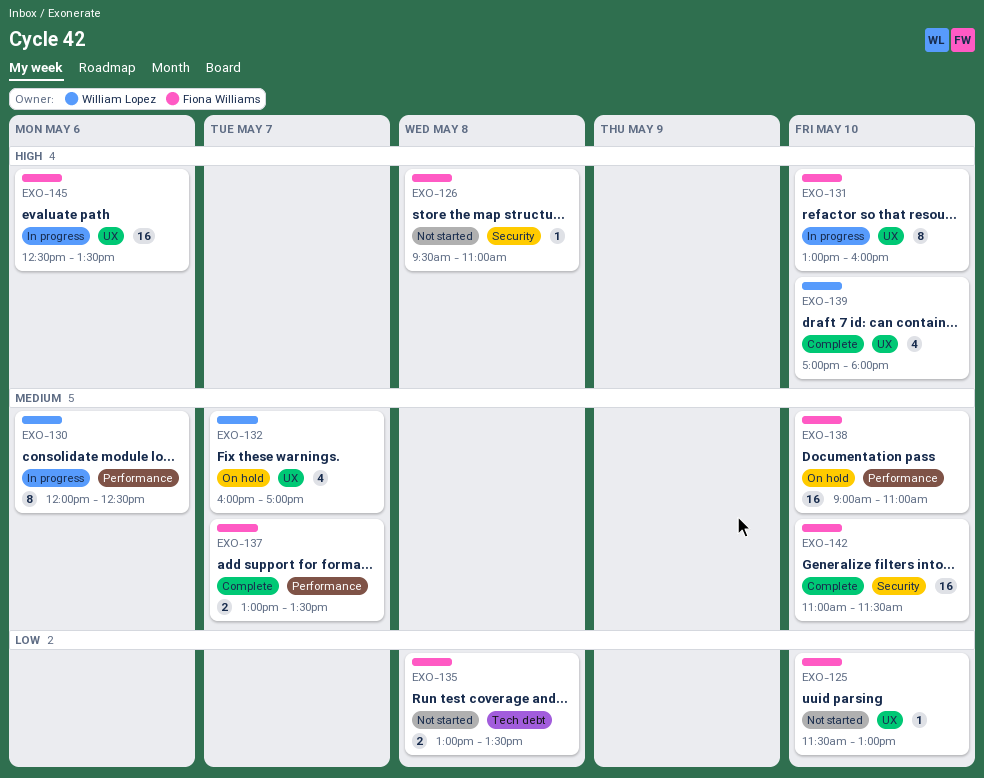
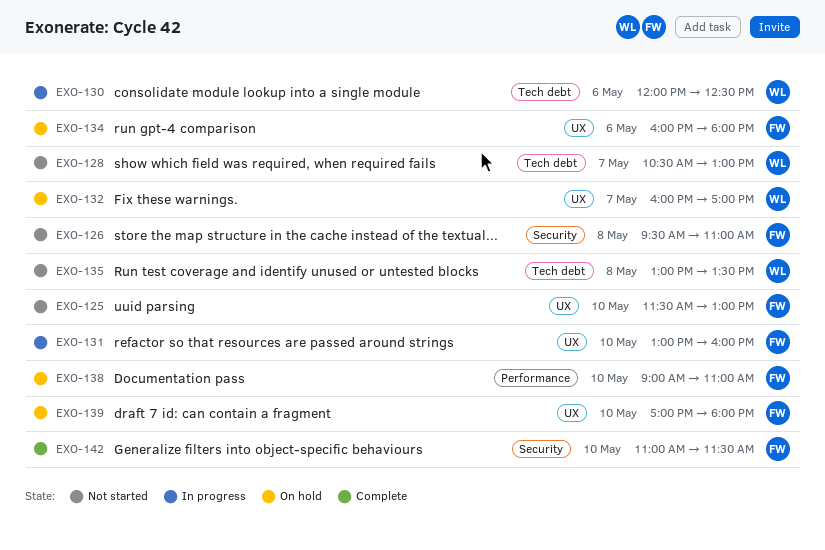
EXO-128: none -> present
EXO-130, label: Performance -> Tech debt
EXO-134: none -> present
EXO-135, owner: Fiona Williams -> William Lopez
EXO-137: present -> none
EXO-139, status: Complete -> On hold
EXO-139, owner: William Lopez -> Fiona Williams
EXO-145: present -> none

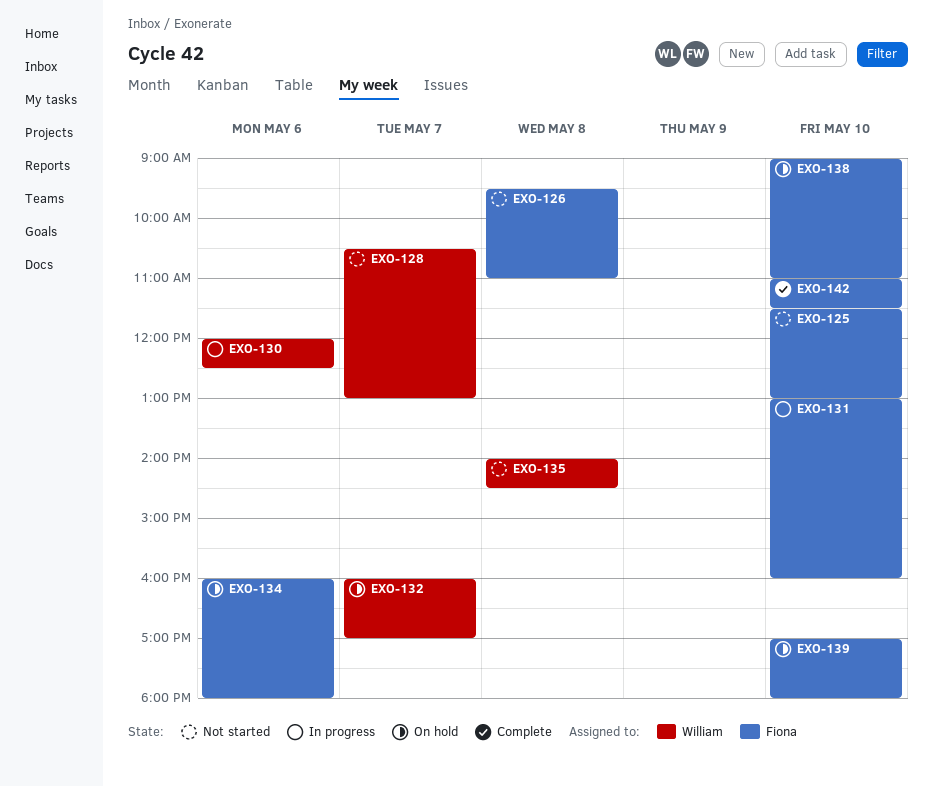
EXO-135, begins: 13:00 -> 14:00
EXO-135, ends: 13:30 -> 14:30

